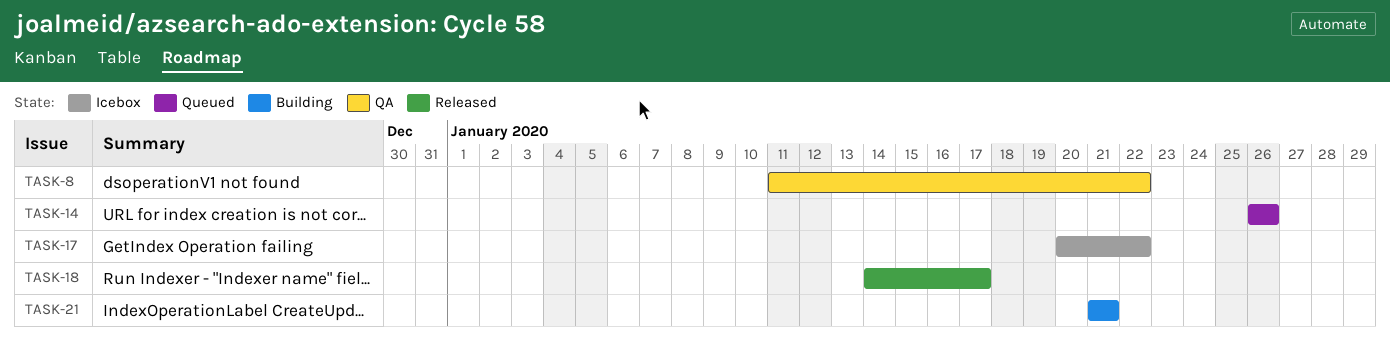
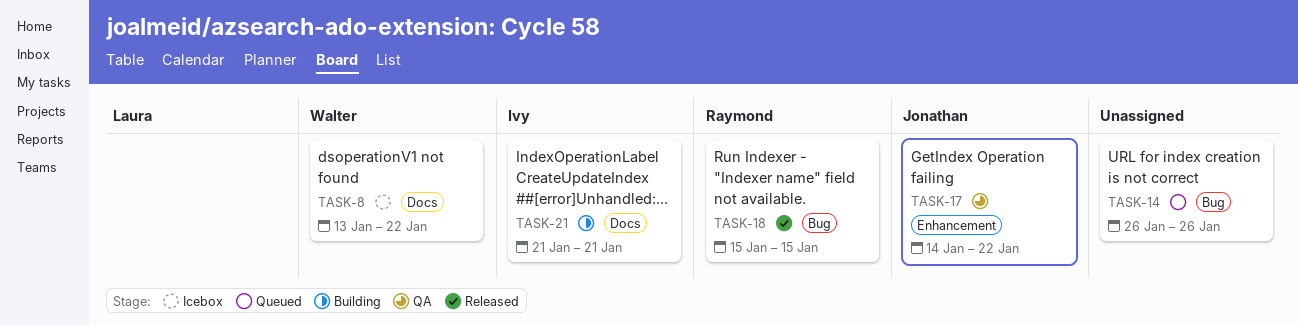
TASK-8, status: QA -> Icebox
TASK-8, start: Jan 11 -> Jan 13
TASK-17, status: Icebox -> QA
TASK-17, start: Jan 20 -> Jan 14
TASK-18, start: Jan 14 -> Jan 15
TASK-18, due: Jan 17 -> Jan 15

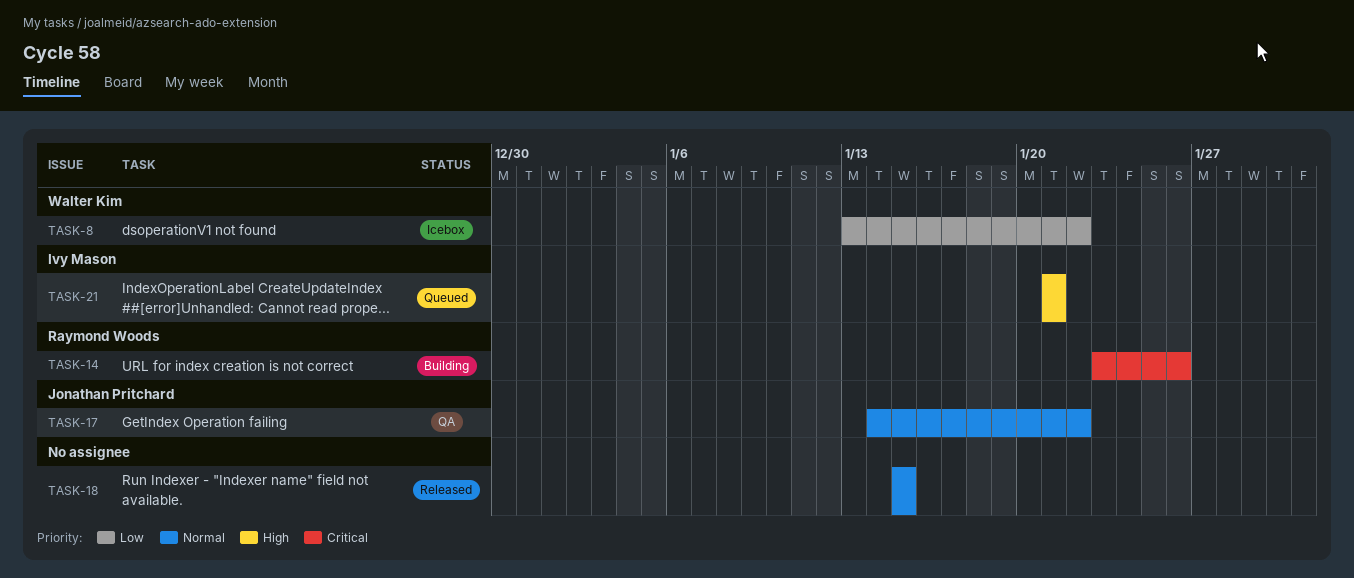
TASK-14, status: Queued -> Building
TASK-14, owner: none -> Raymond Woods
TASK-14, start: Jan 26 -> Jan 23
TASK-18, owner: Raymond Woods -> none
TASK-21, status: Building -> Queued

